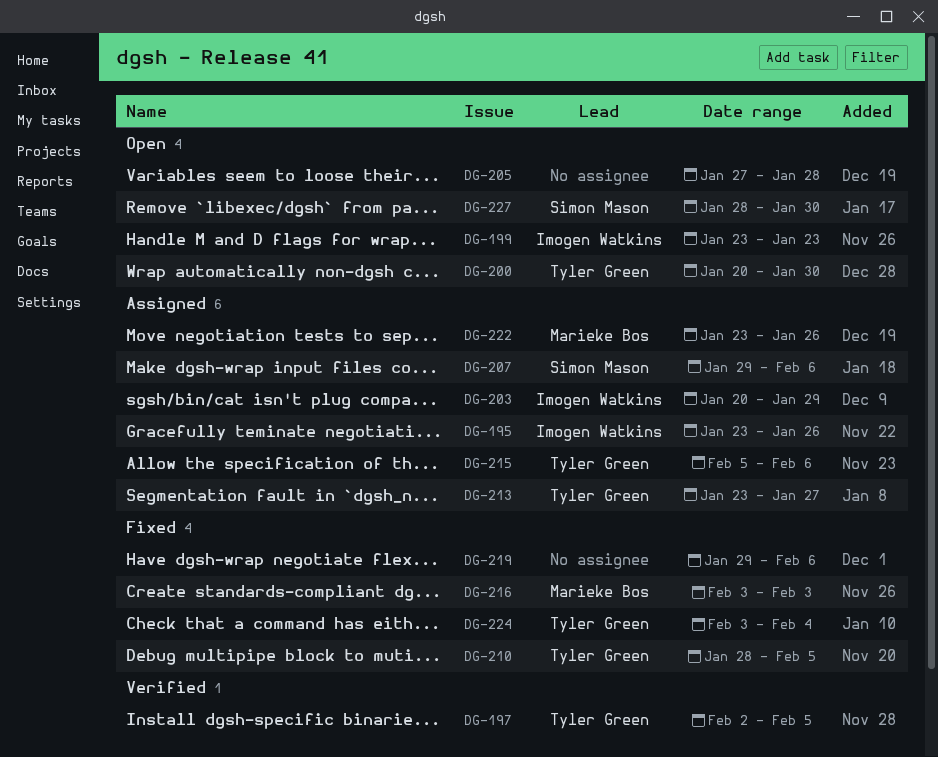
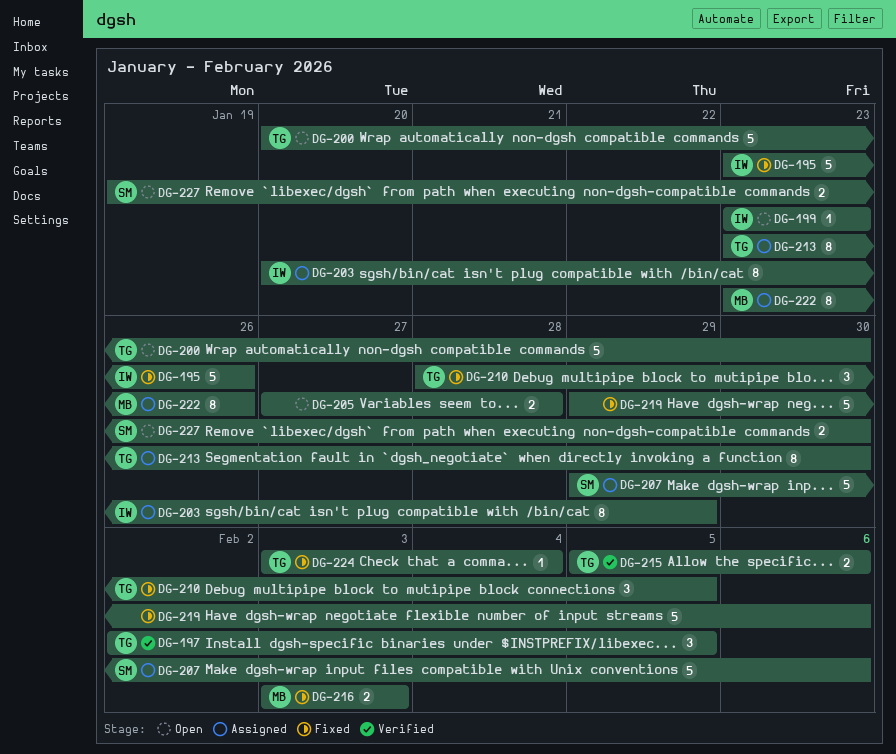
DG-195, status: Assigned -> Fixed
DG-213, due: Jan 27 -> Jan 30
DG-215, status: Assigned -> Verified
DG-227, start: Jan 28 -> Jan 19

